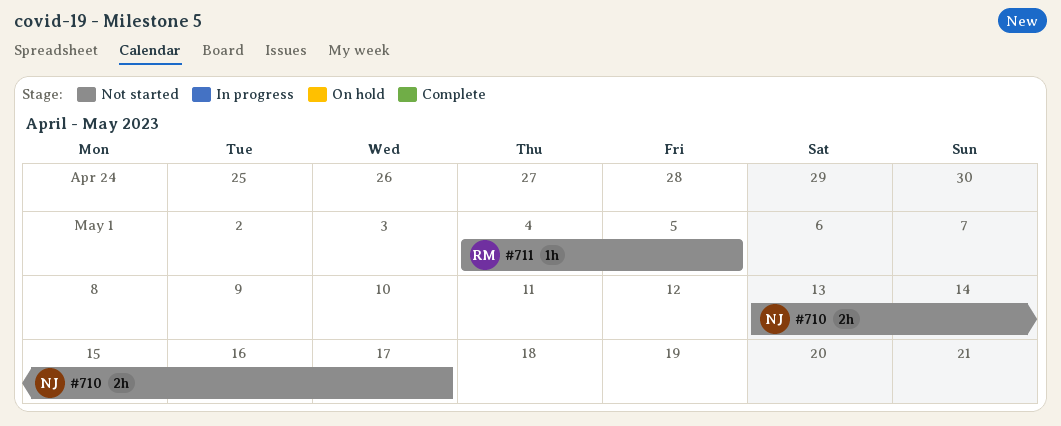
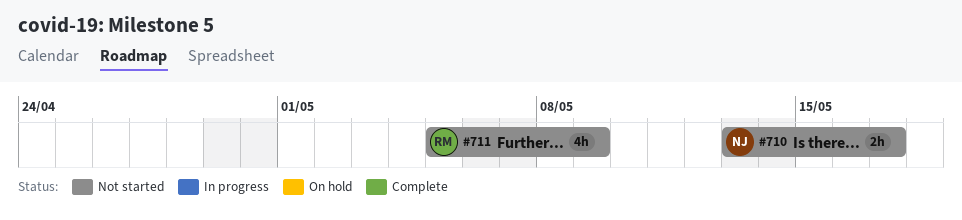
#711, estimate: 1h -> 4h
#711, start: May 4 -> May 5
#711, due: May 5 -> May 9

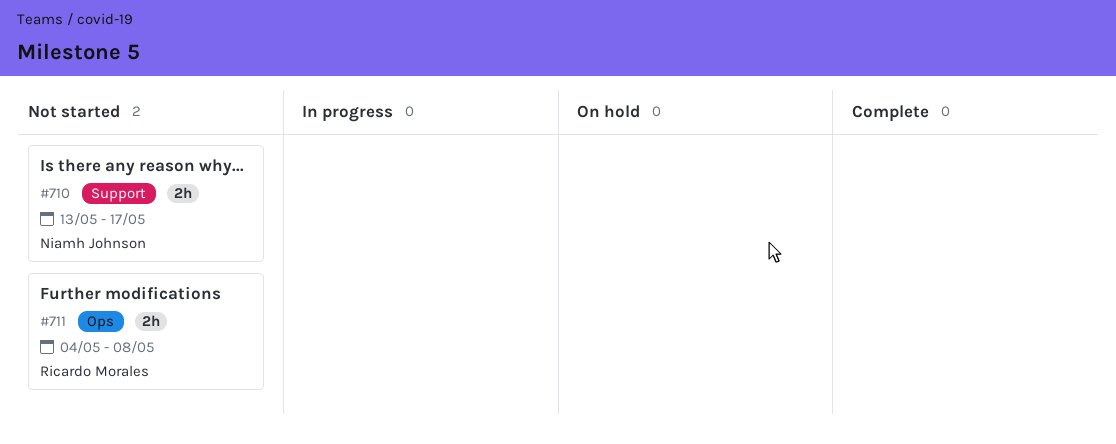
#711, estimate: 4h -> 2h
#711, start: May 5 -> May 4
#711, due: May 9 -> May 8

